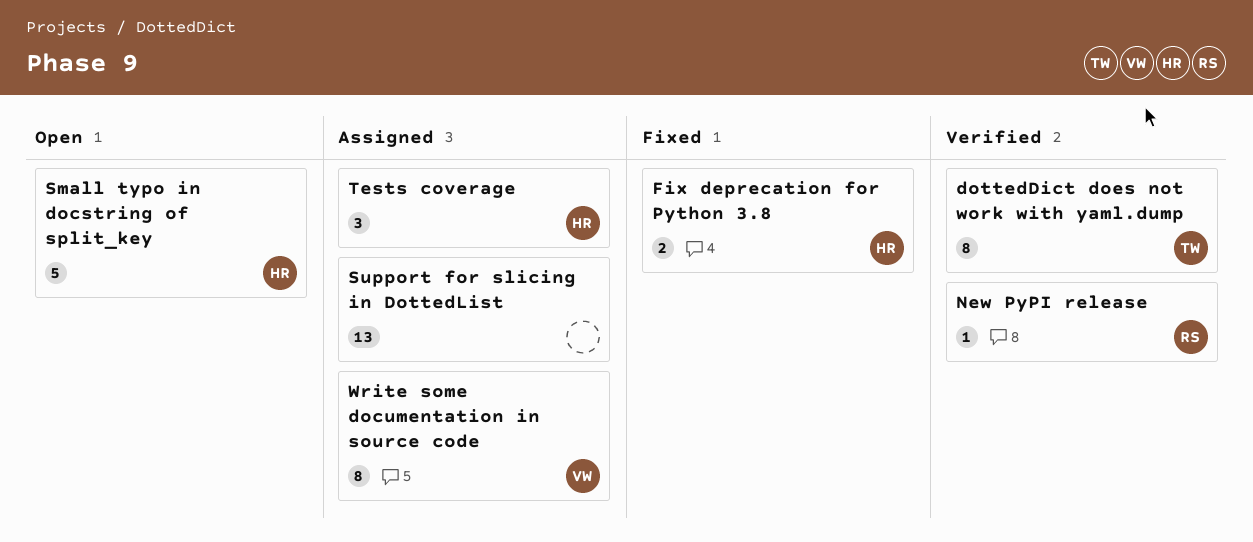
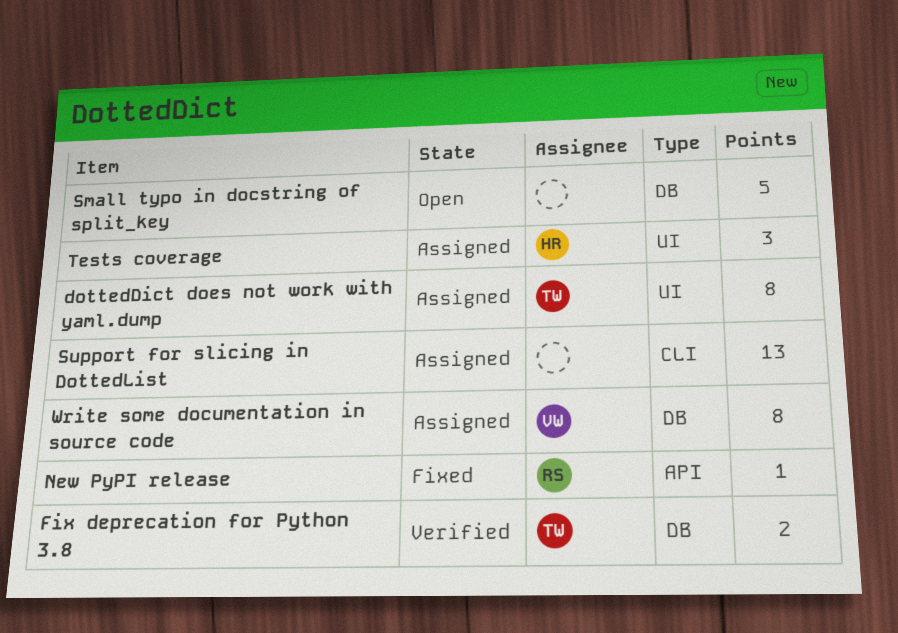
dottedDict does not work with yaml.dump, status: Verified -> Assigned
Fix deprecation for Python 3.8, status: Fixed -> Verified
Fix deprecation for Python 3.8, owner: HR -> TW
New PyPI release, status: Verified -> Fixed
Small typo in docstring of split_key, owner: HR -> none

